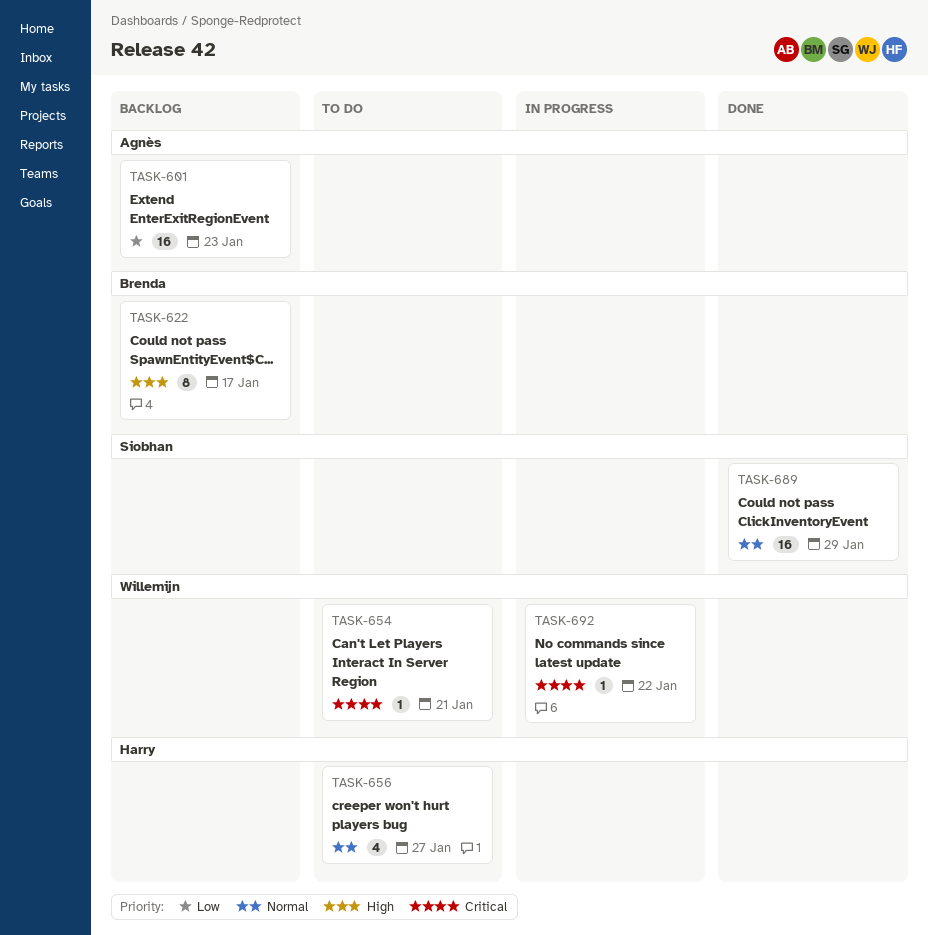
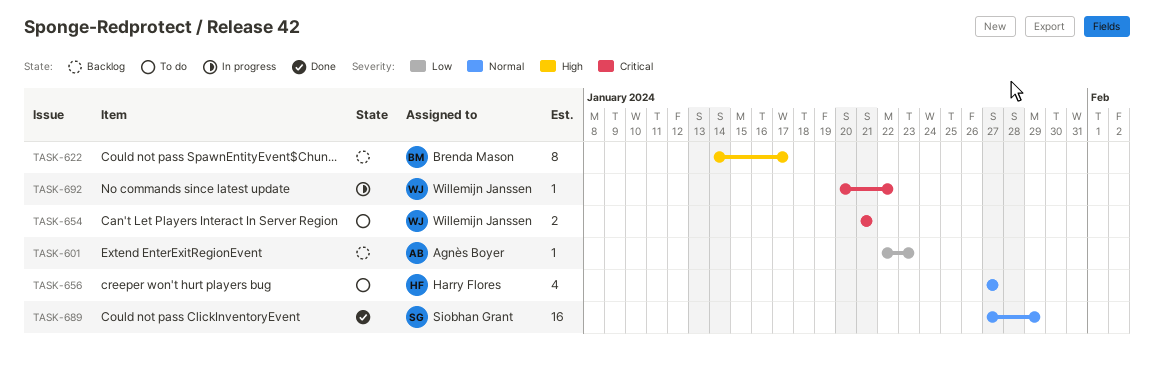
TASK-601, estimate: 16 -> 1
TASK-654, estimate: 1 -> 2

